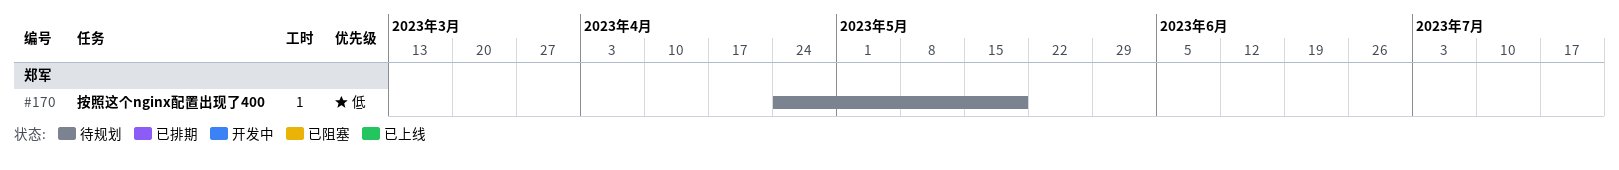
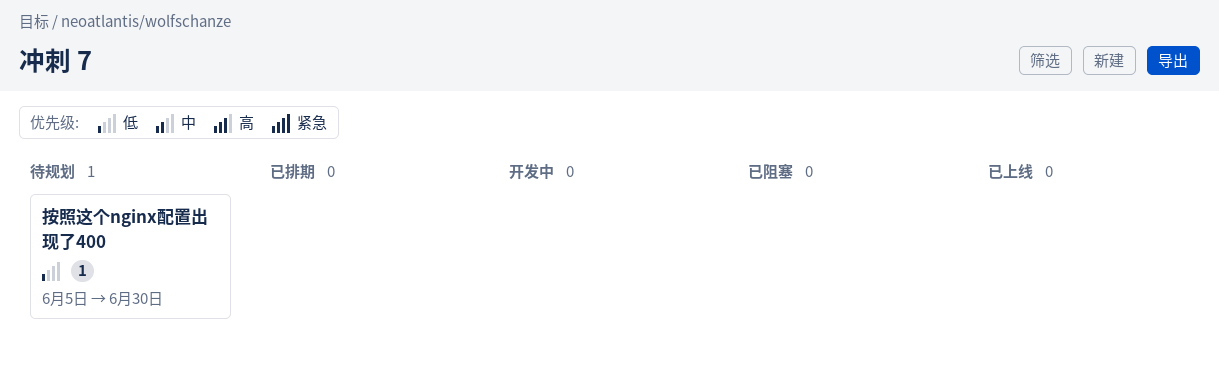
按照这个nginx配置出现了400, start: Apr 24 -> Jun 5
按照这个nginx配置出现了400, due: May 19 -> Jun 30

